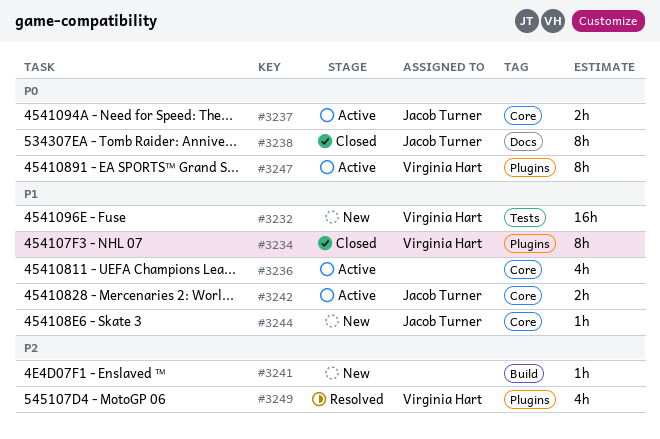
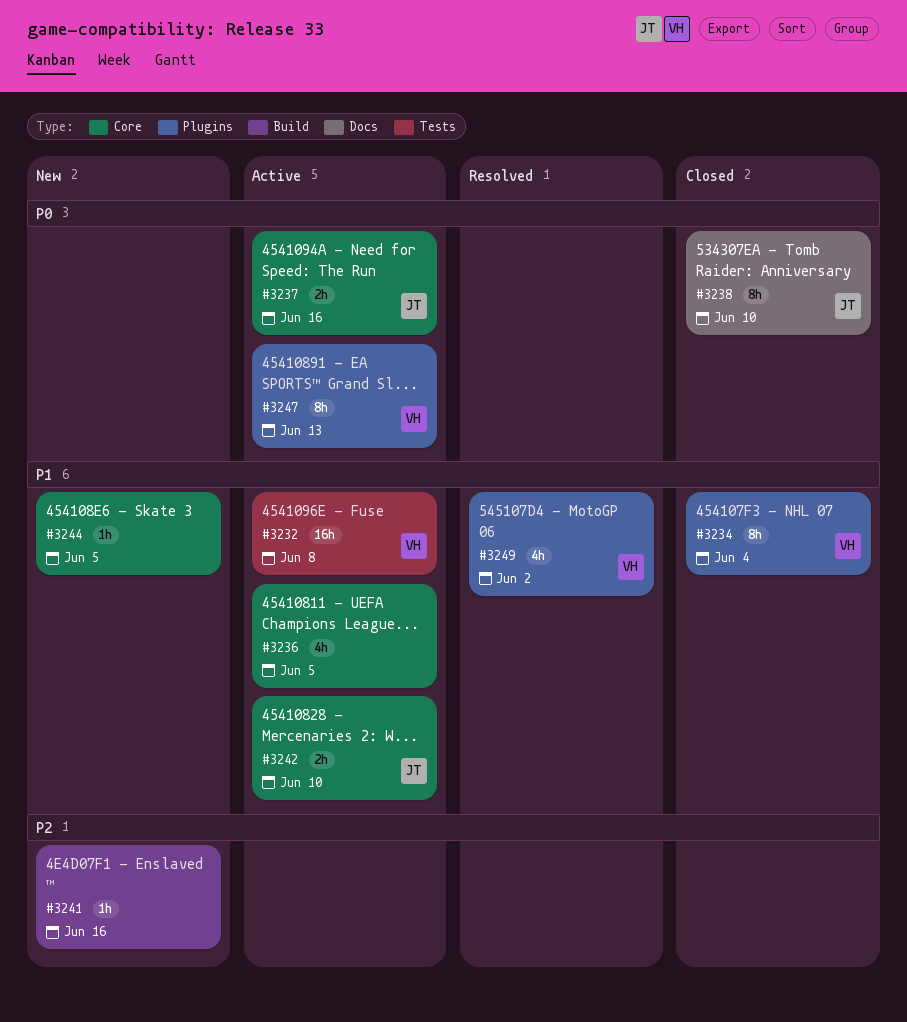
#3232, status: New -> Active
#3244, owner: Jacob Turner -> none
#3249, priority: P2 -> P1

